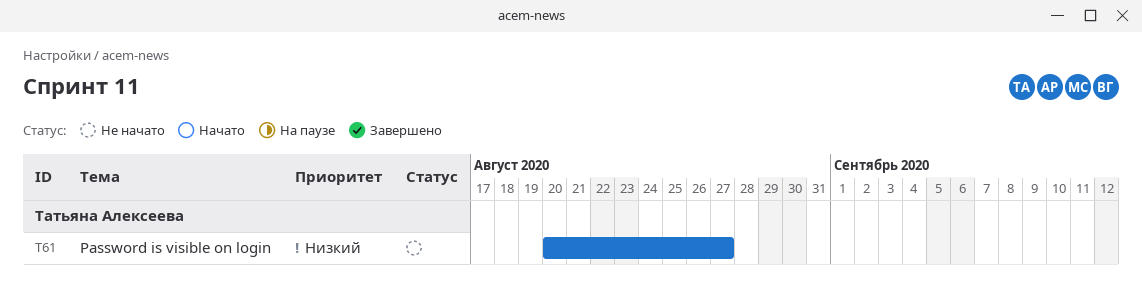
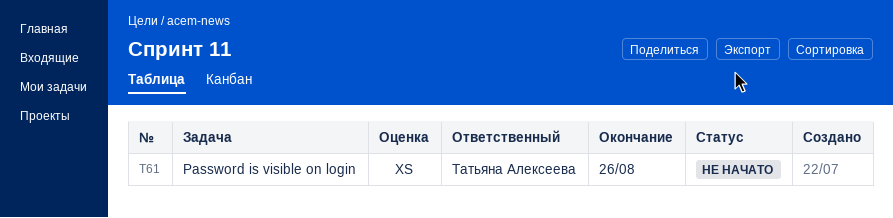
T61, due: Aug 27 -> Aug 26

